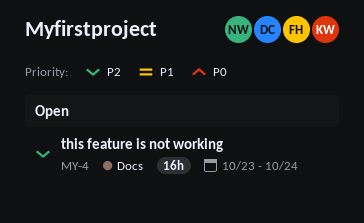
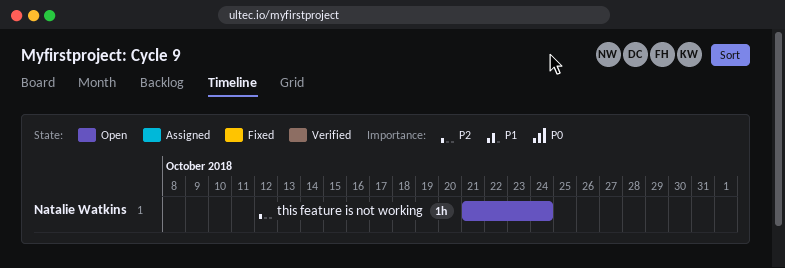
this feature is not working, estimate: 16h -> 1h
this feature is not working, start: Oct 23 -> Oct 21

